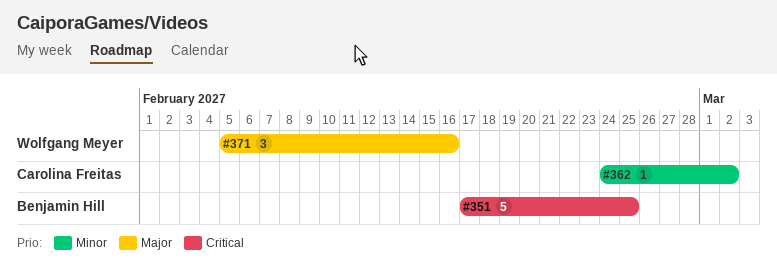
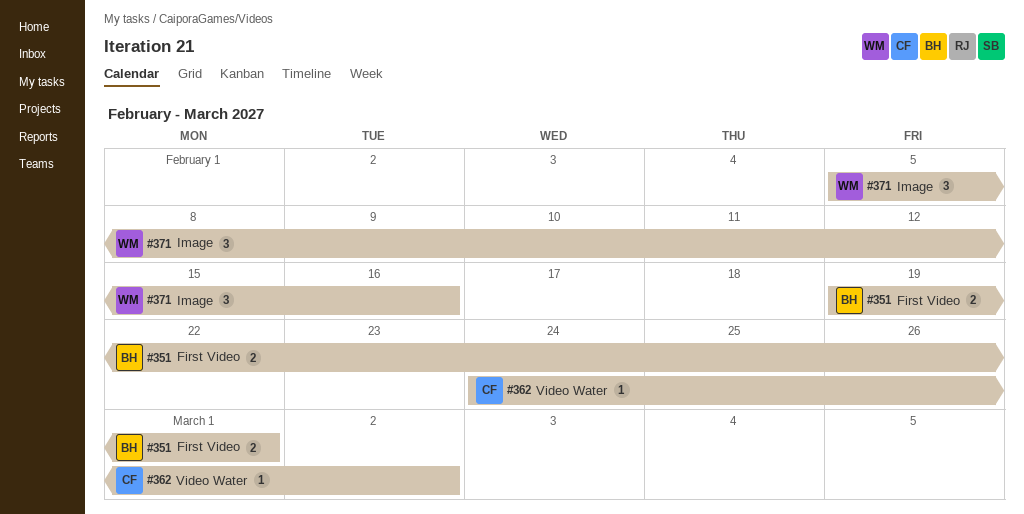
#351, estimate: 5 -> 2
#351, start: Feb 17 -> Feb 19
#351, due: Feb 25 -> Mar 1

